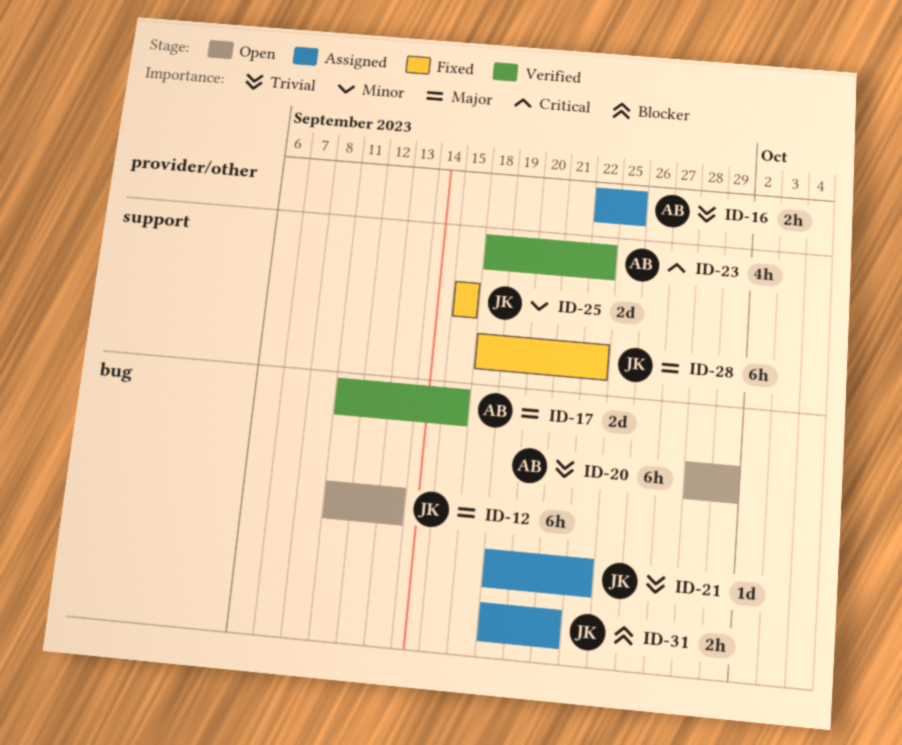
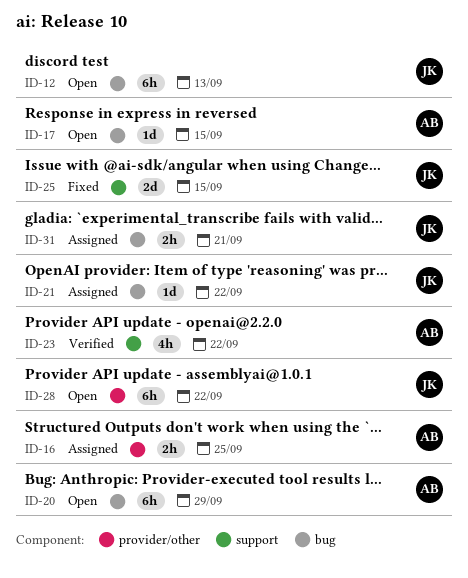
ID-17, status: Verified -> Open
ID-17, estimate: 2d -> 1d
ID-28, status: Fixed -> Open
ID-28, label: support -> provider/other

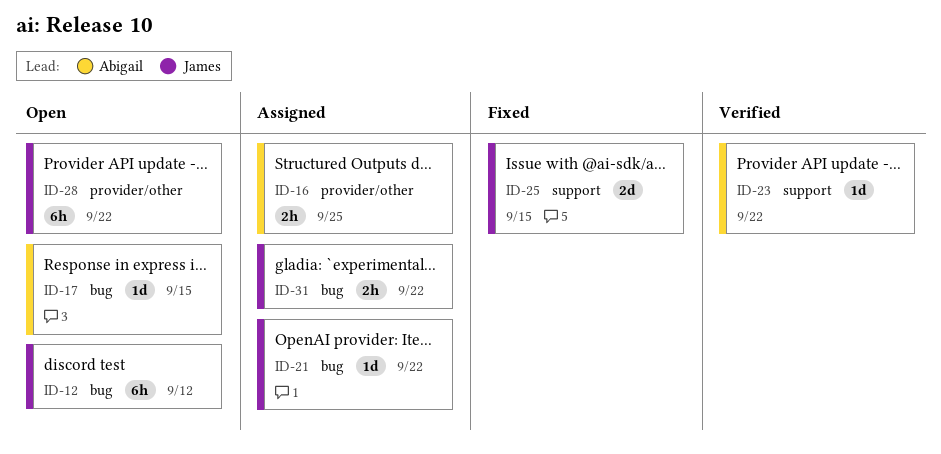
ID-12, due: Sep 13 -> Sep 12
ID-20: present -> none
ID-23, estimate: 4h -> 1d
ID-31, due: Sep 21 -> Sep 22

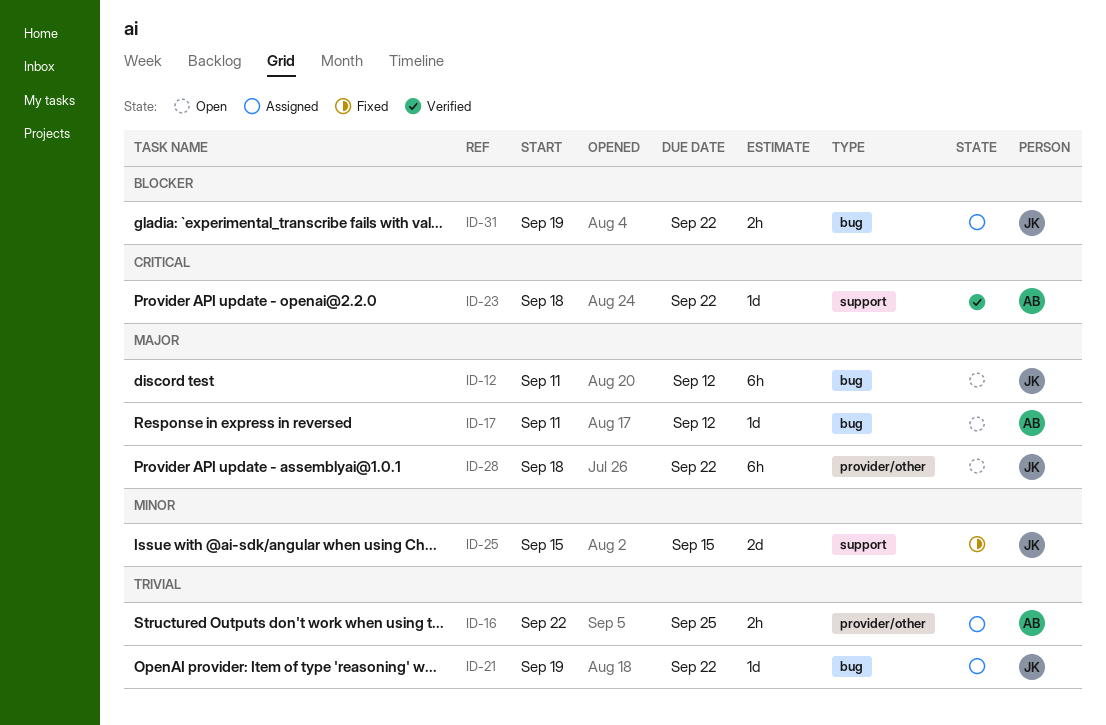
ID-17, due: Sep 15 -> Sep 12

